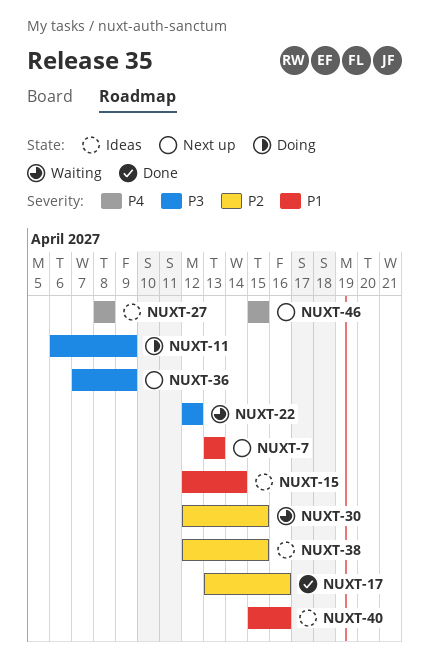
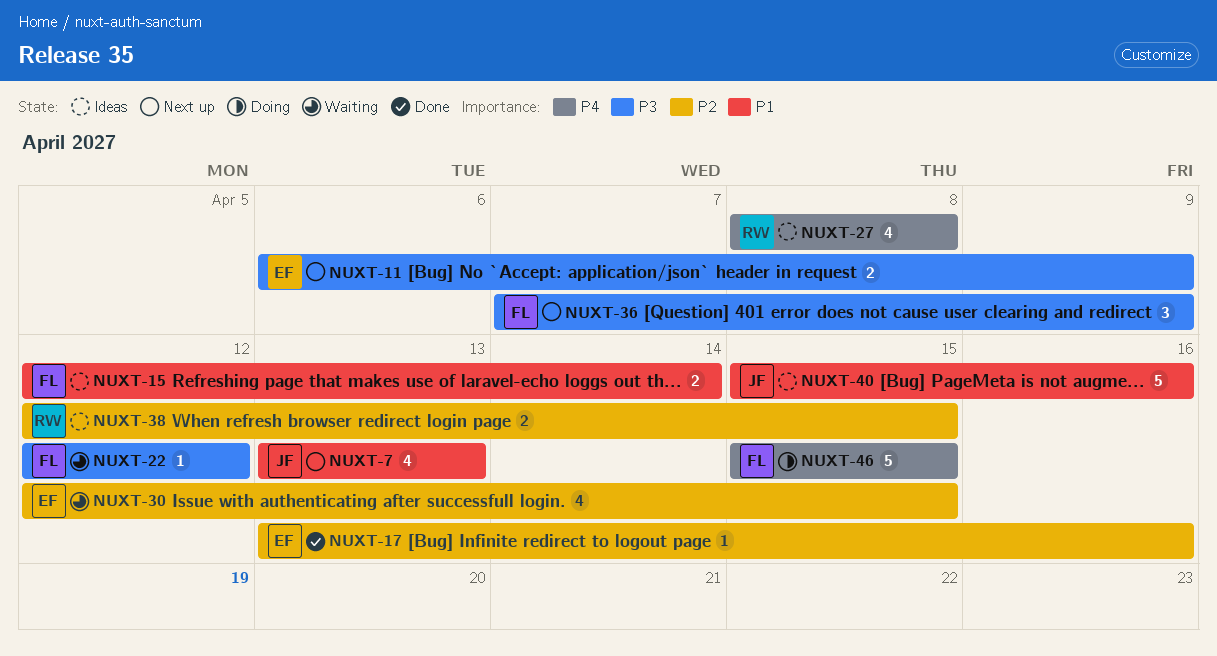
NUXT-11, status: Doing -> Next up
NUXT-46, status: Next up -> Doing

